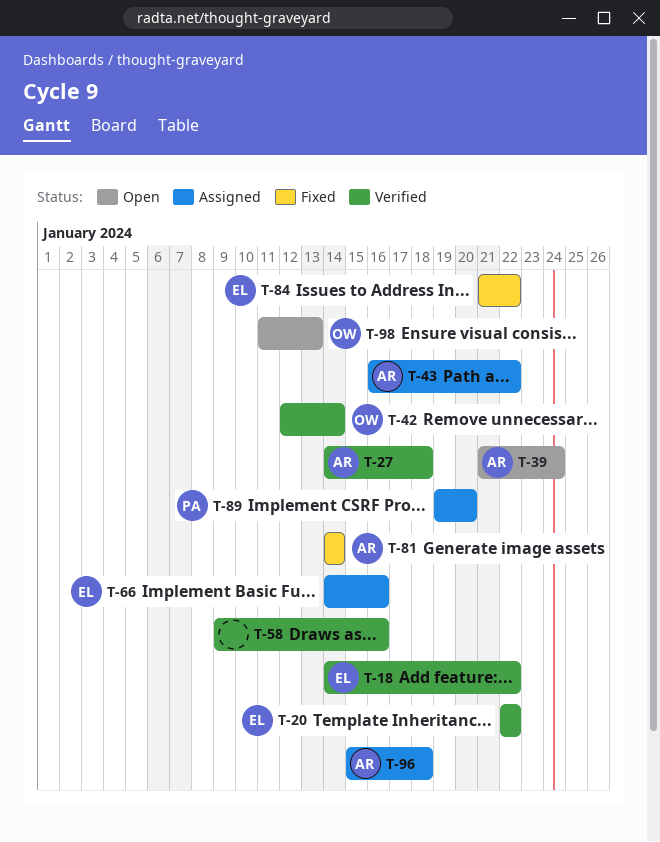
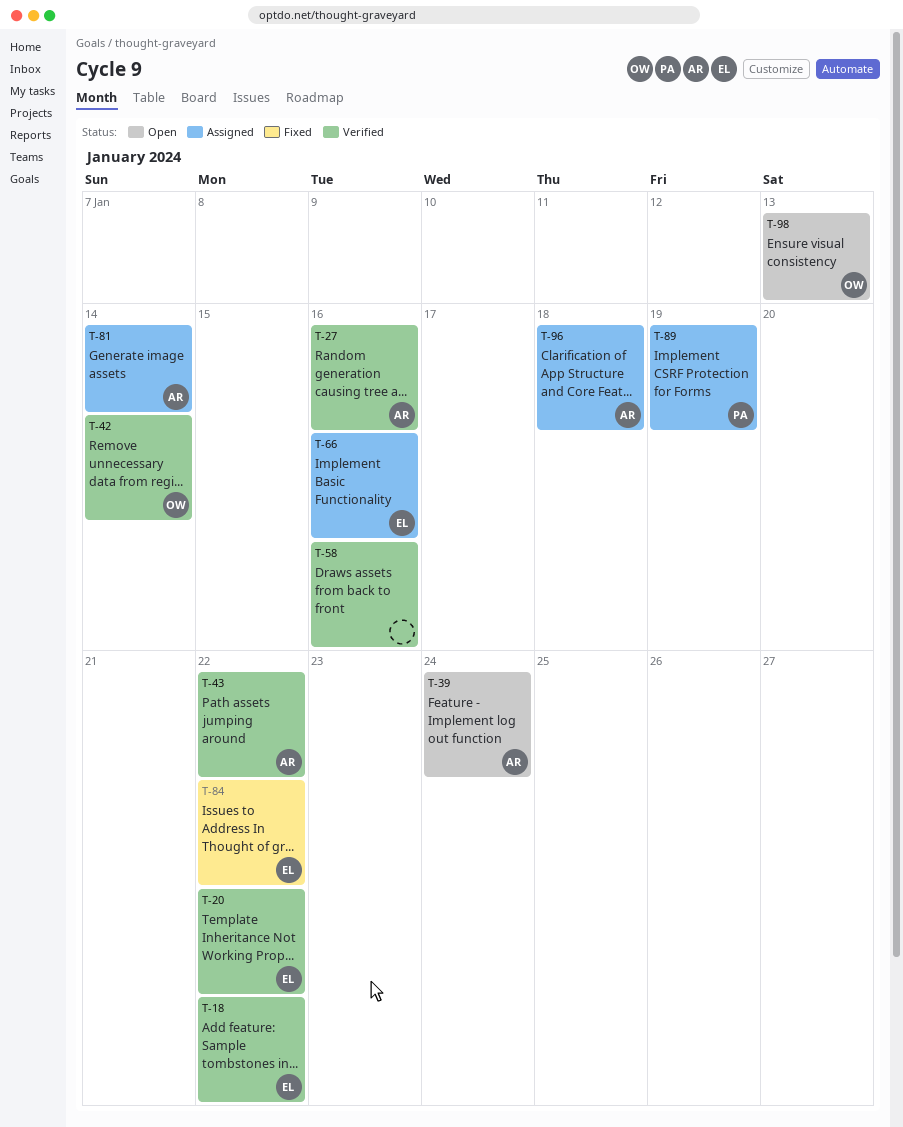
T-27, due: Jan 18 -> Jan 16
T-43, status: Assigned -> Verified
T-81, status: Fixed -> Assigned
T-89, due: Jan 20 -> Jan 19

